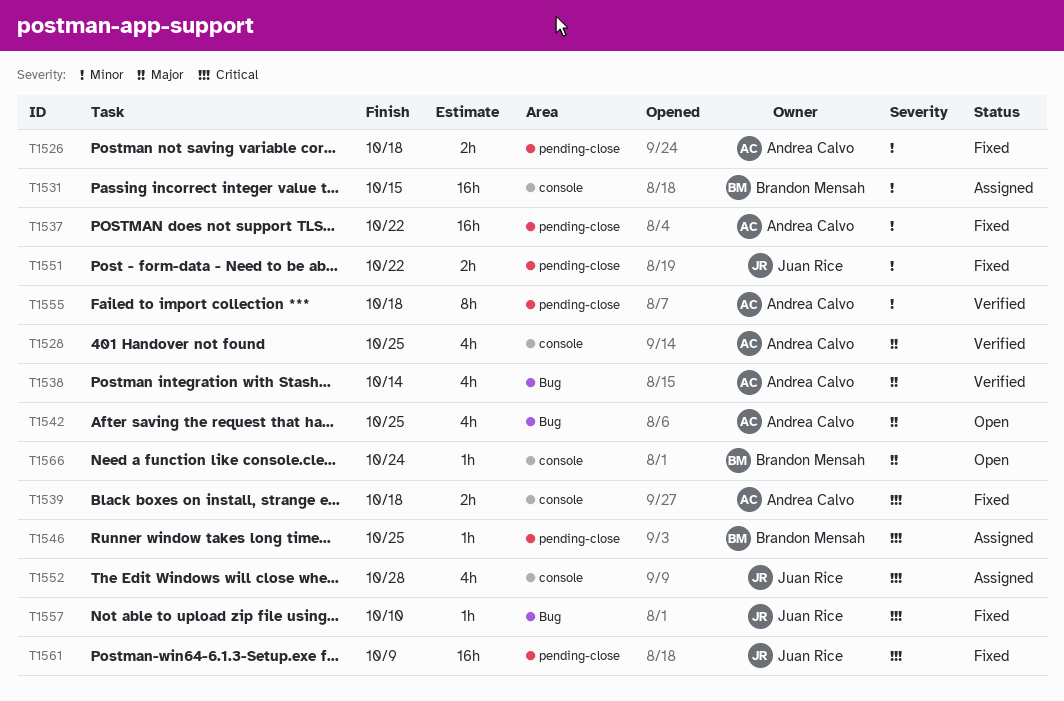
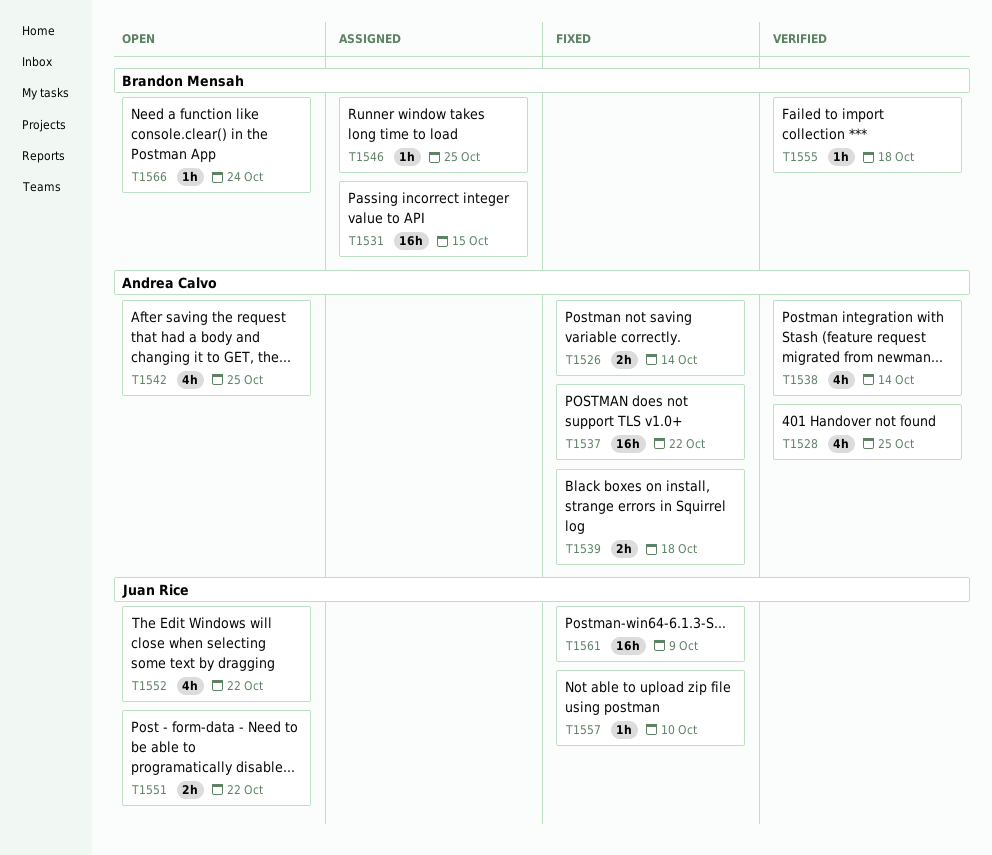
T1526, due: Oct 18 -> Oct 14
T1551, status: Fixed -> Open
T1552, status: Assigned -> Open
T1552, due: Oct 28 -> Oct 22
T1555, owner: Andrea Calvo -> Brandon Mensah
T1555, estimate: 8h -> 1h

